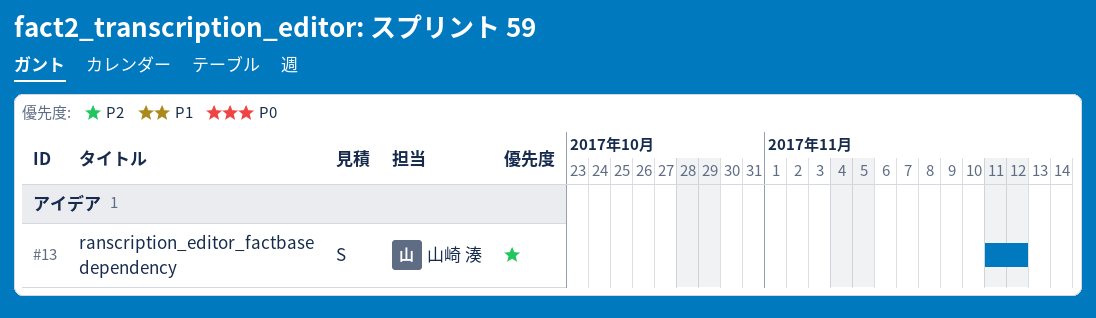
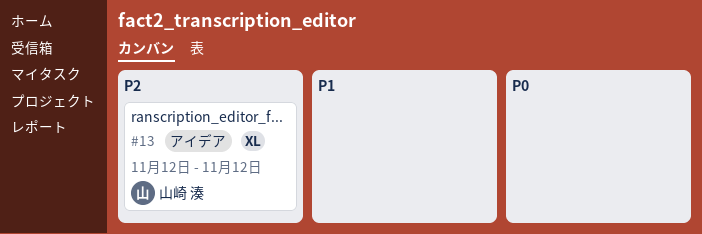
#13, estimate: S -> XL
#13, start: Nov 11 -> Nov 12

